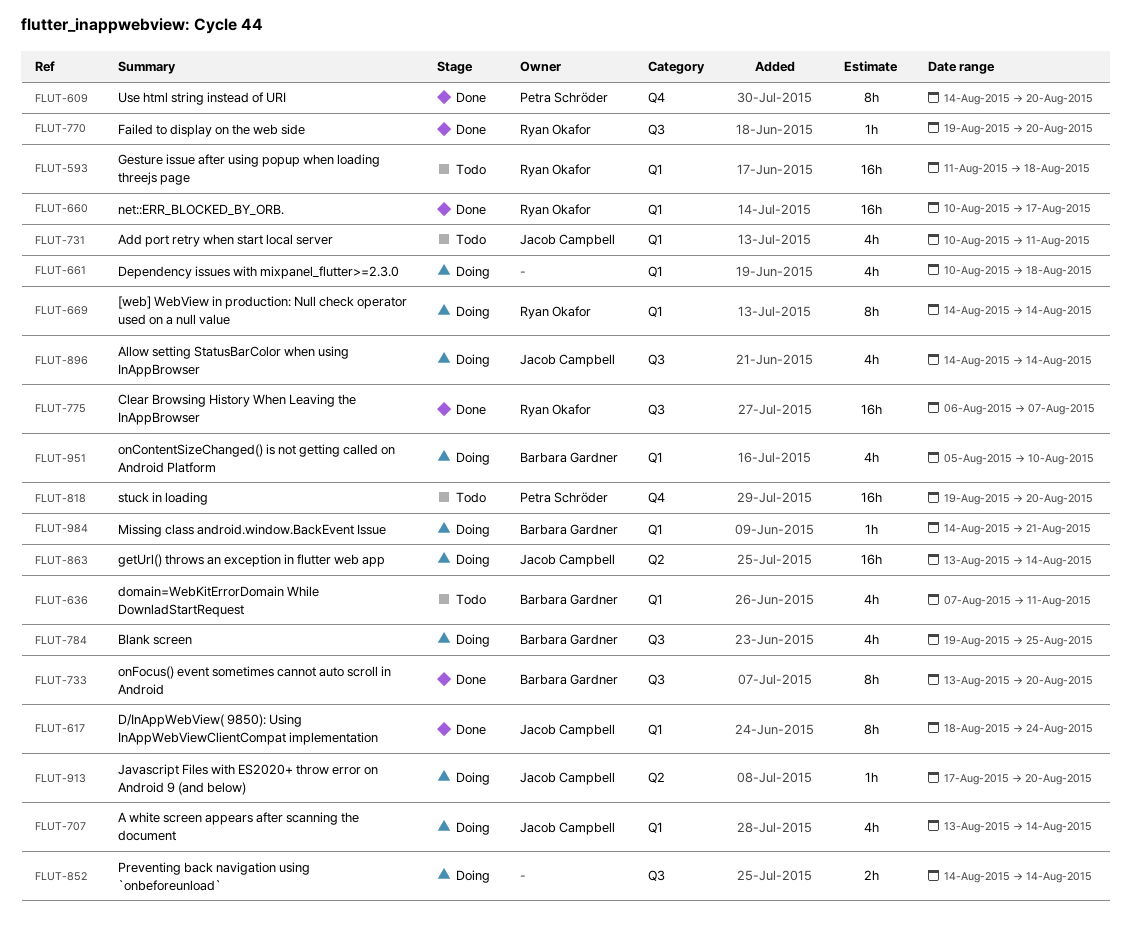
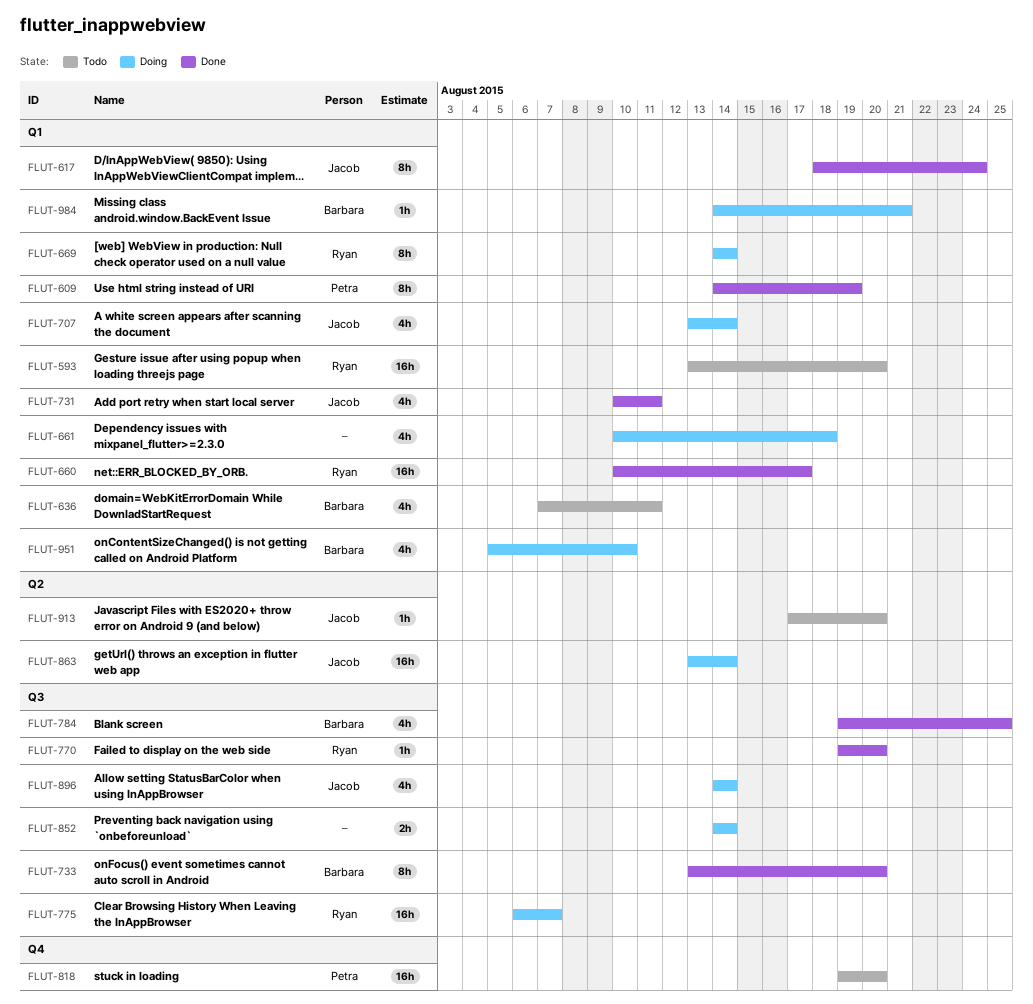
FLUT-593, start: Aug 11 -> Aug 13
FLUT-593, due: Aug 18 -> Aug 20
FLUT-609, label: Q4 -> Q1
FLUT-609, due: Aug 20 -> Aug 19
FLUT-731, status: Todo -> Done
FLUT-775, status: Done -> Doing
FLUT-784, status: Doing -> Done
FLUT-913, status: Doing -> Todo

